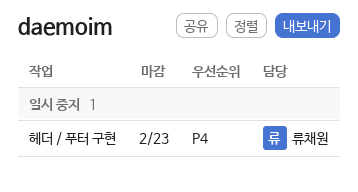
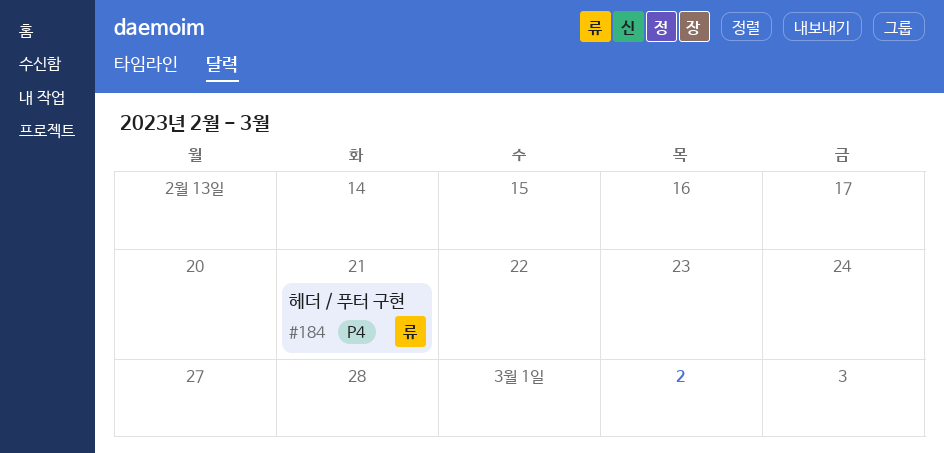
헤더 / 푸터 구현, due: Feb 23 -> Feb 21

